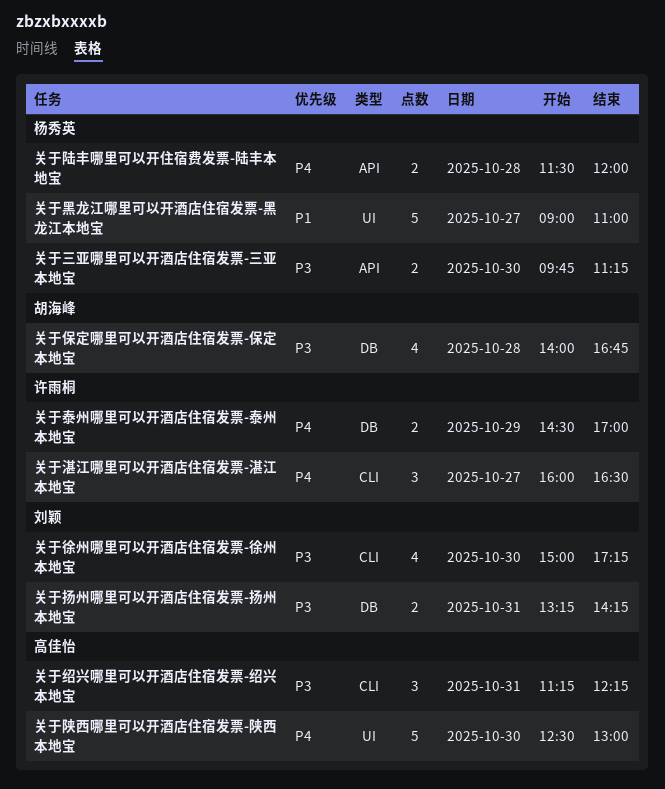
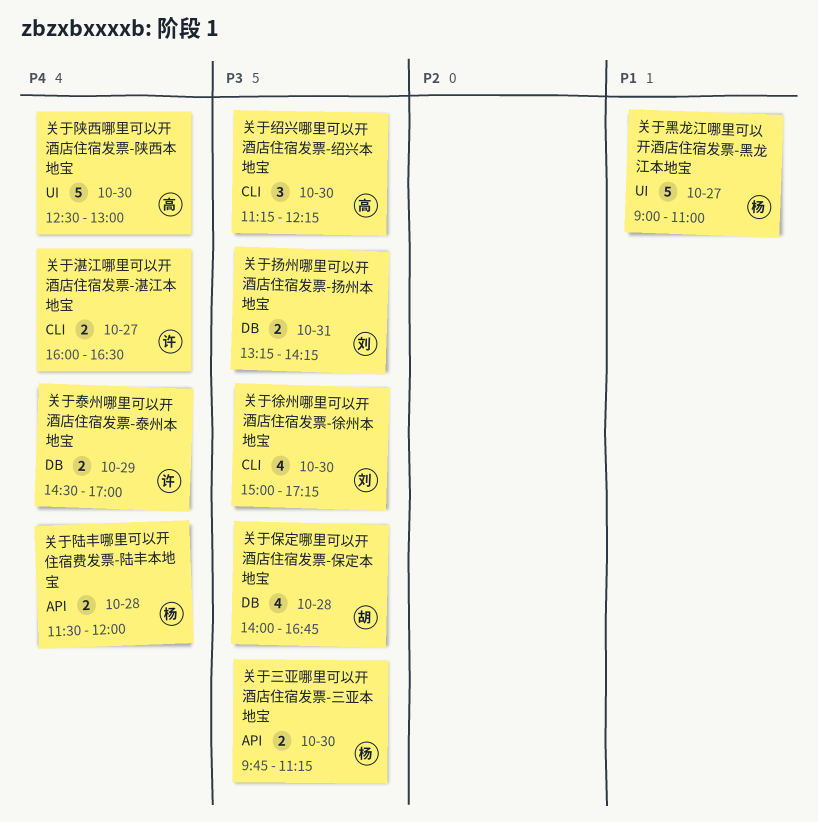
关于湛江哪里可以开酒店住宿发票-湛江本地宝, estimate: 3 -> 2
关于绍兴哪里可以开酒店住宿发票-绍兴本地宝, day: Oct 31 -> Oct 30

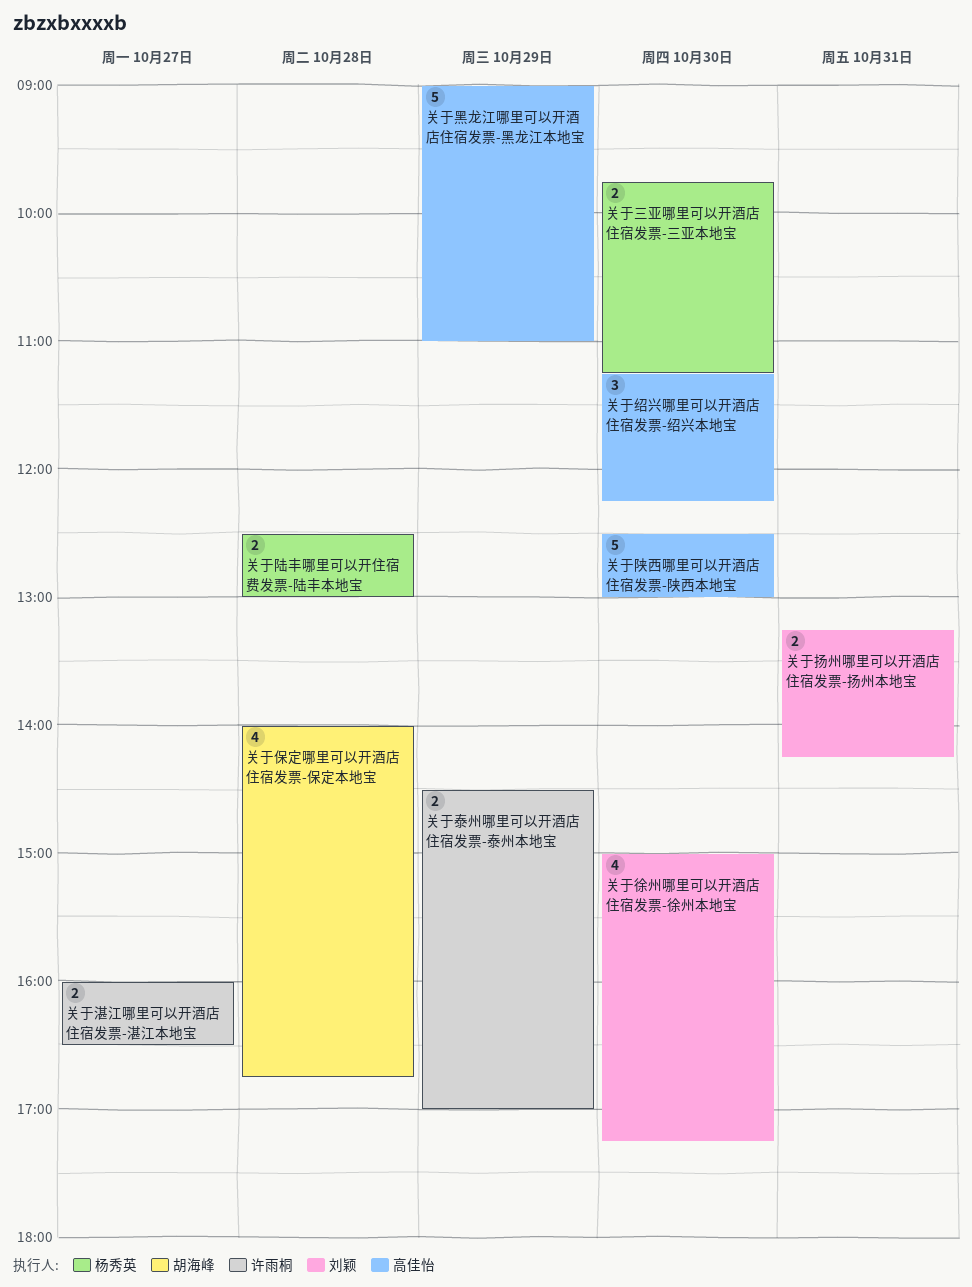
关于陆丰哪里可以开住宿费发票-陆丰本地宝, begins: 11:30 -> 12:30
关于陆丰哪里可以开住宿费发票-陆丰本地宝, ends: 12:00 -> 13:00
关于黑龙江哪里可以开酒店住宿发票-黑龙江本地宝, owner: 杨秀英 -> 高佳怡
关于黑龙江哪里可以开酒店住宿发票-黑龙江本地宝, day: Oct 27 -> Oct 29

